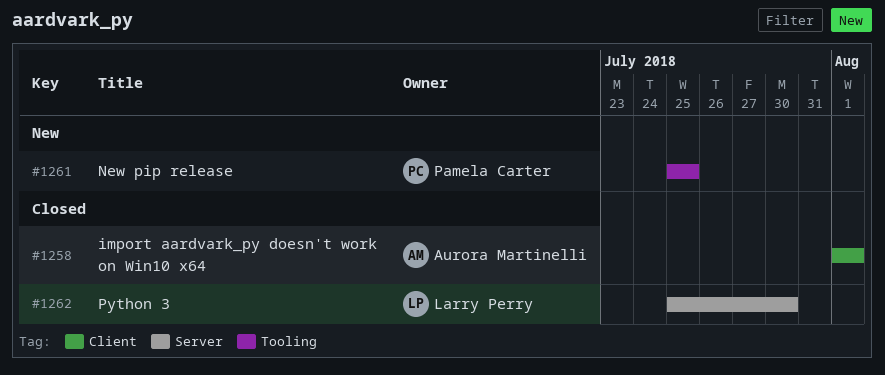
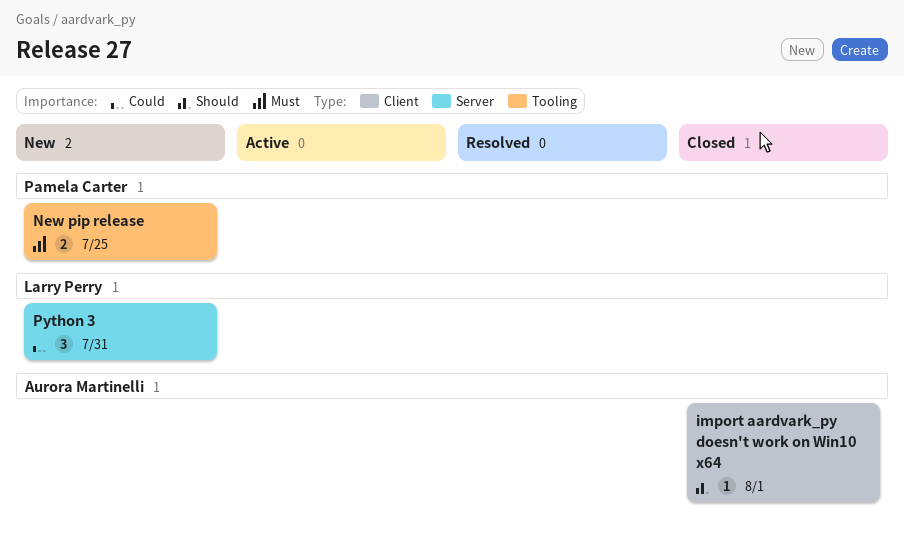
Python 3, status: Closed -> New
Python 3, due: Jul 30 -> Jul 31

